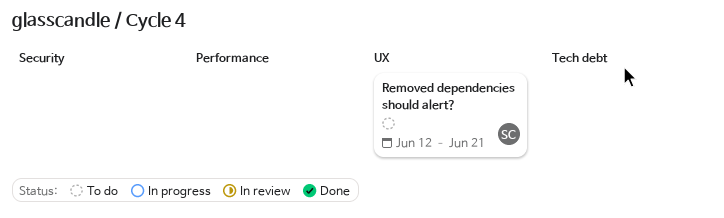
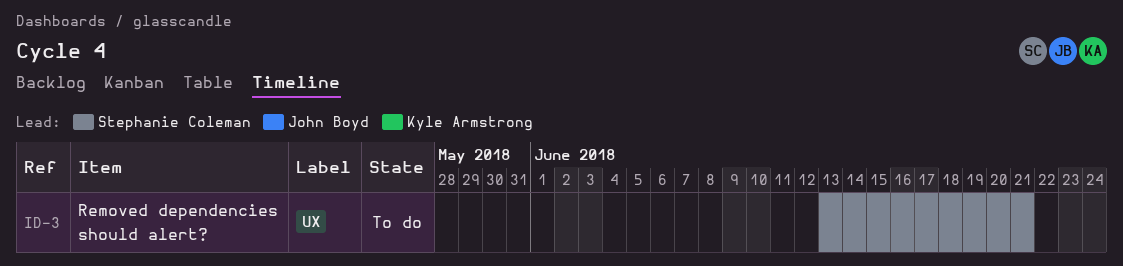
Removed dependencies should alert?, start: Jun 12 -> Jun 13

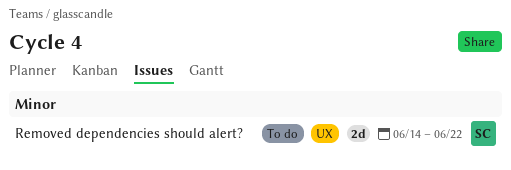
Removed dependencies should alert?, start: Jun 13 -> Jun 14
Removed dependencies should alert?, due: Jun 21 -> Jun 22

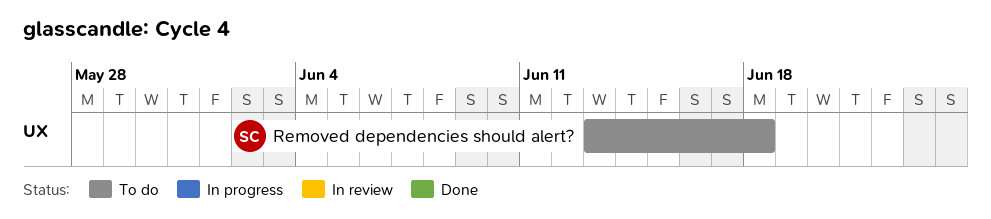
Removed dependencies should alert?, start: Jun 14 -> Jun 13
Removed dependencies should alert?, due: Jun 22 -> Jun 18

